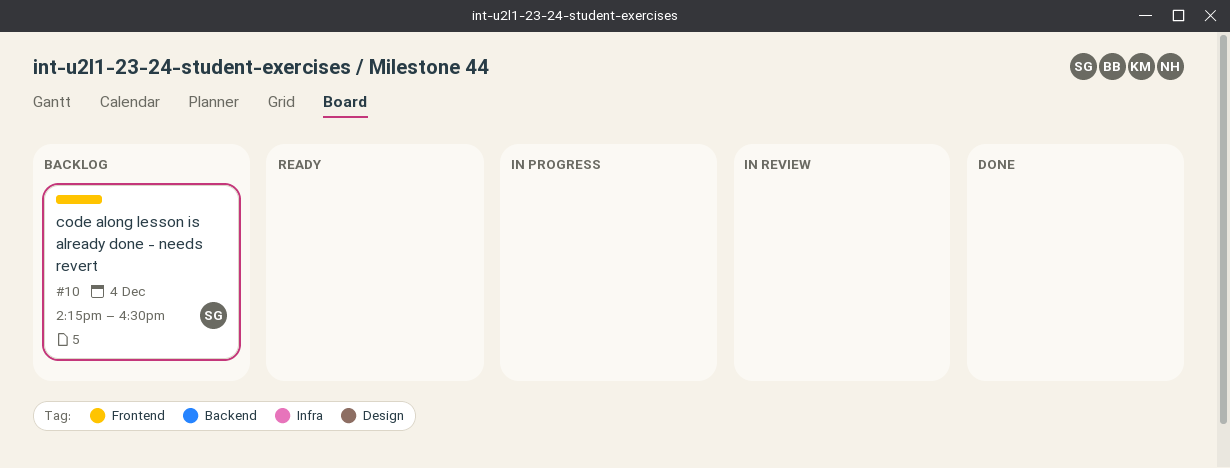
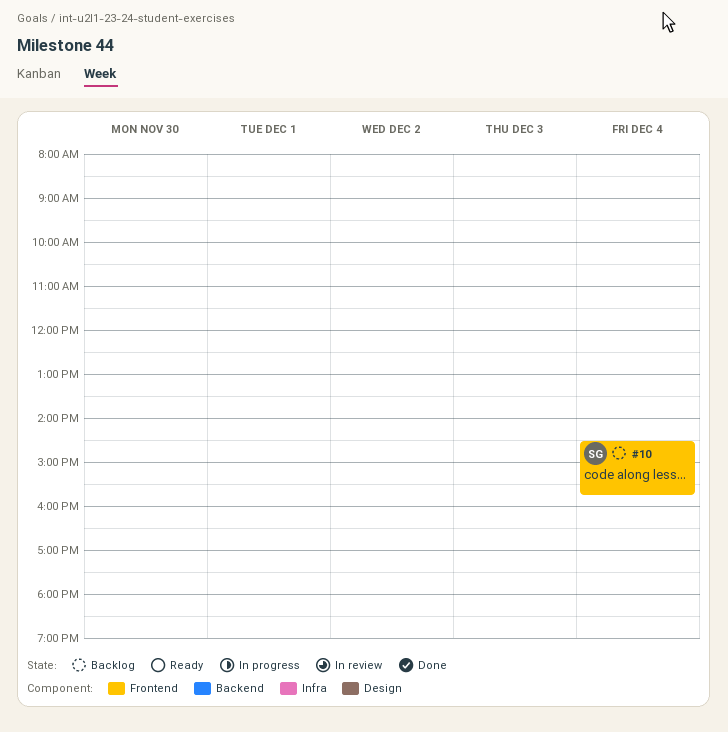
#10, begins: 14:15 -> 14:30
#10, ends: 16:30 -> 15:45

